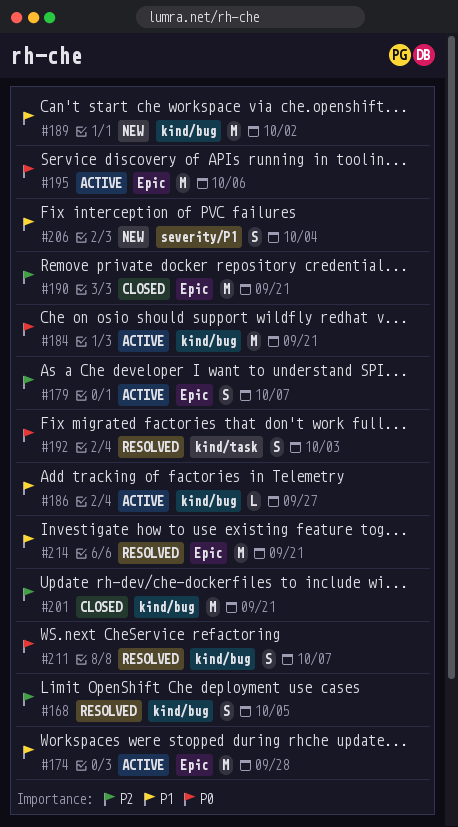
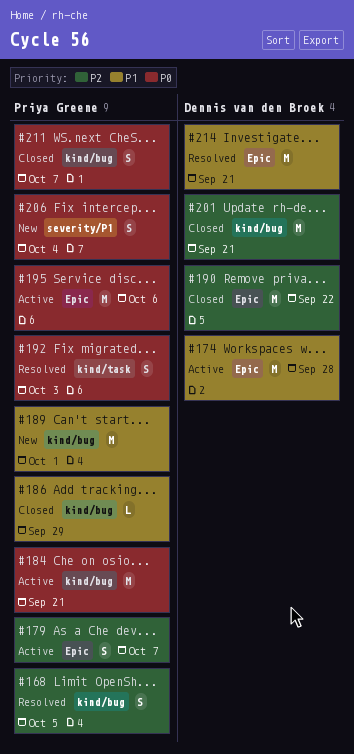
#186, status: Active -> Closed
#186, due: Sep 27 -> Sep 29
#189, due: Oct 2 -> Oct 1
#190, due: Sep 21 -> Sep 22
#206, priority: P1 -> P0
#211, status: Resolved -> Closed

